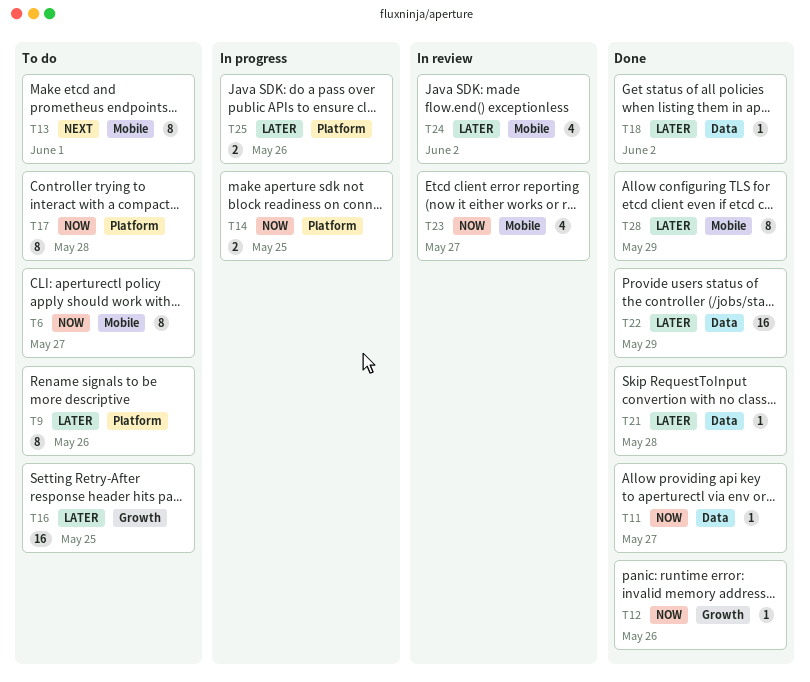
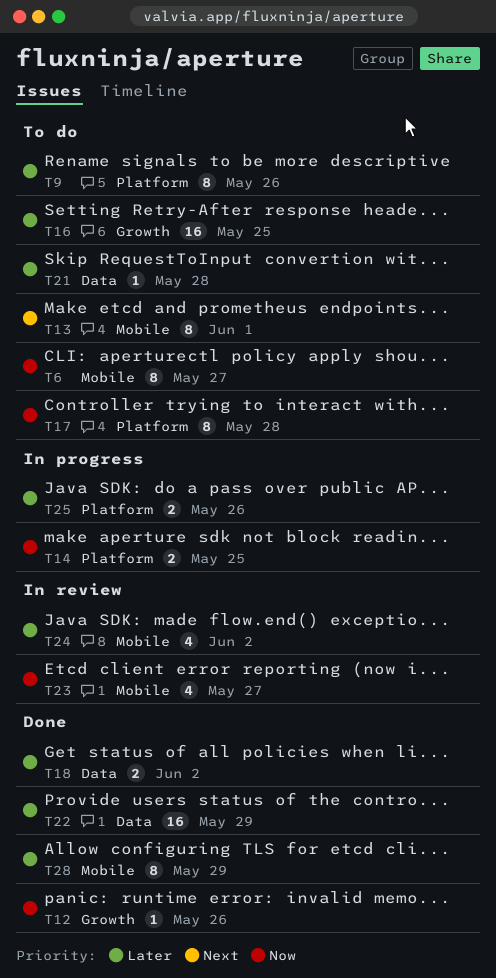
T11: present -> none
T18, estimate: 1 -> 2
T21, status: Done -> To do

